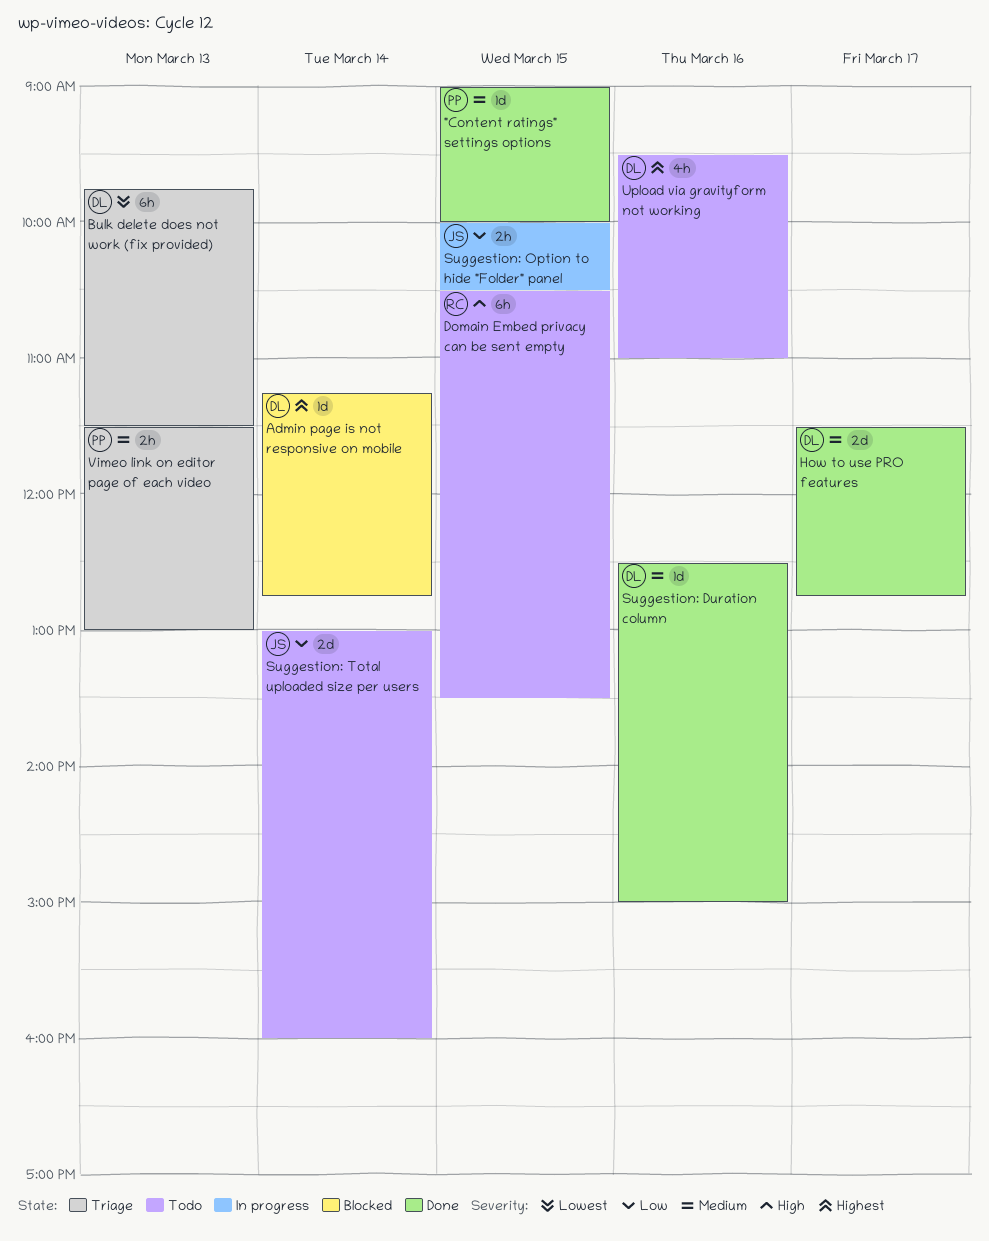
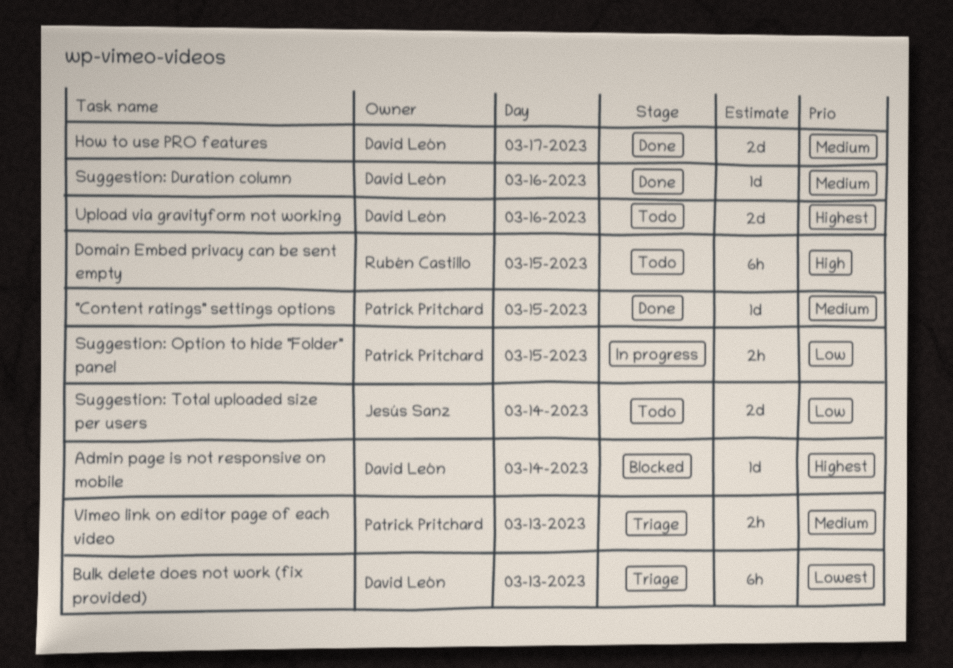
Suggestion: Option to hide "Folder" panel, owner: Jesús Sanz -> Patrick Pritchard
Upload via gravityform not working, estimate: 4h -> 2d

